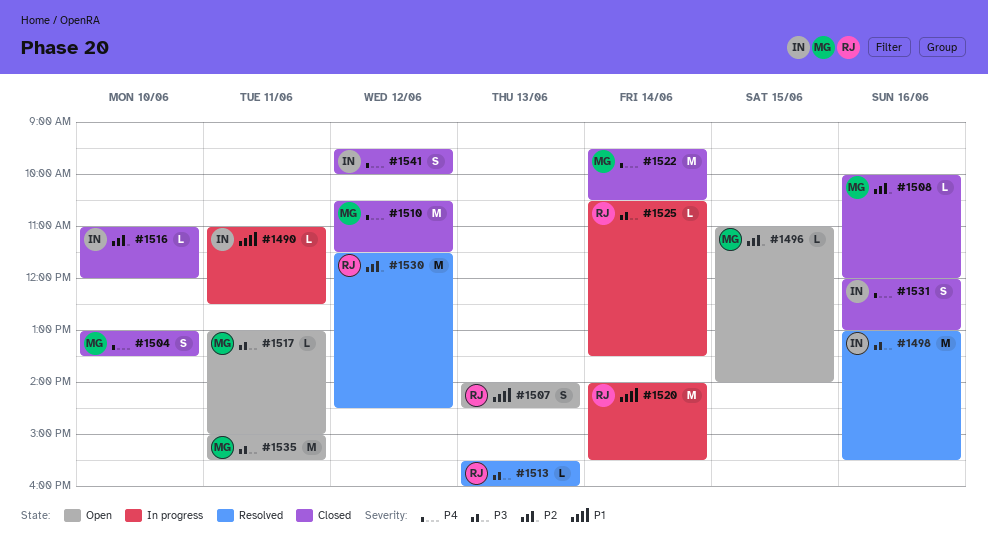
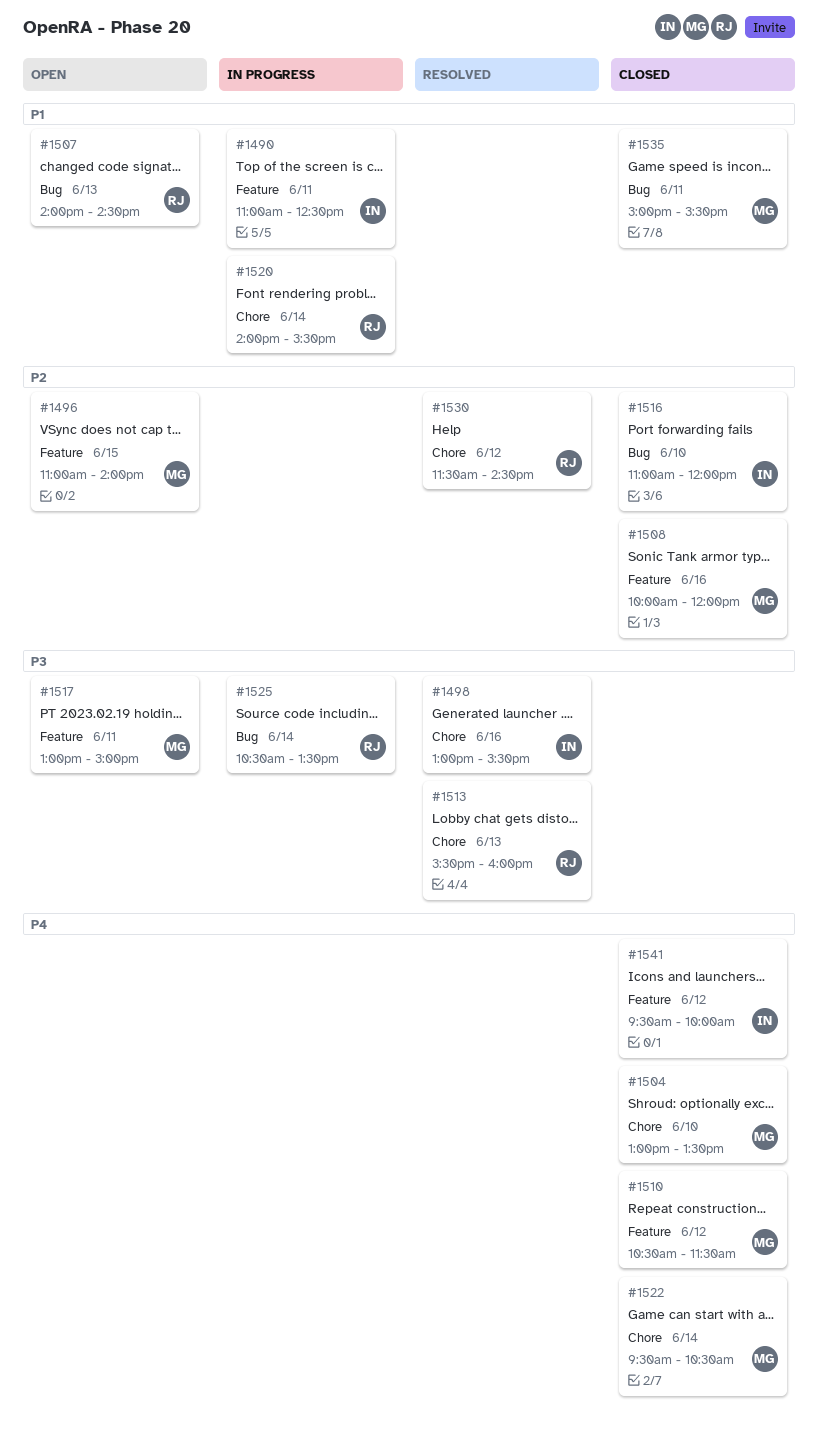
#1531: present -> none
#1535, status: Open -> Closed
#1535, priority: P3 -> P1

